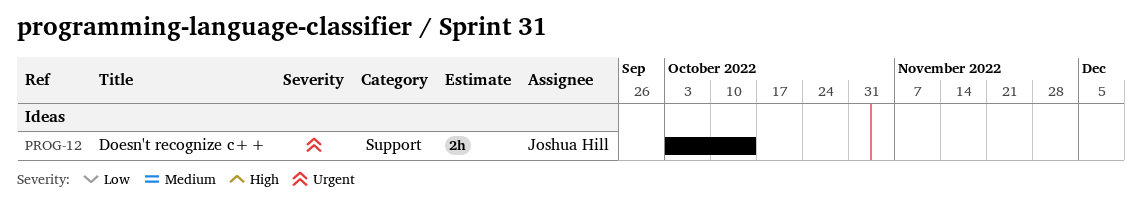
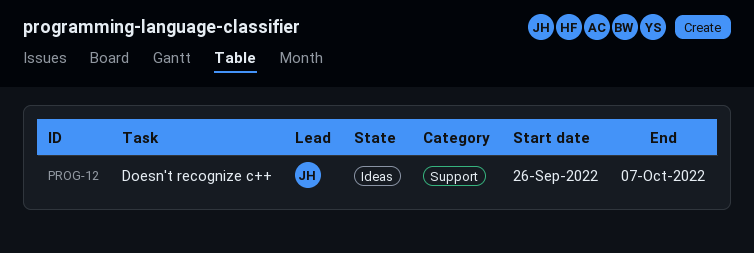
PROG-12, start: Oct 3 -> Sep 26
PROG-12, due: Oct 14 -> Oct 7

